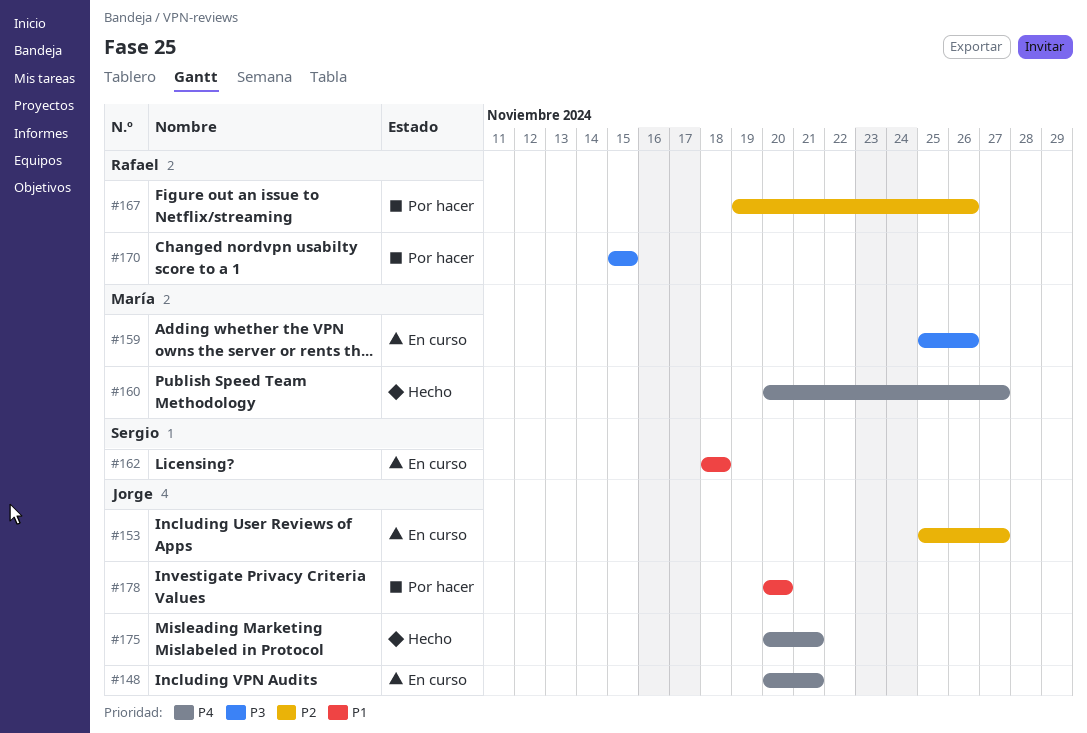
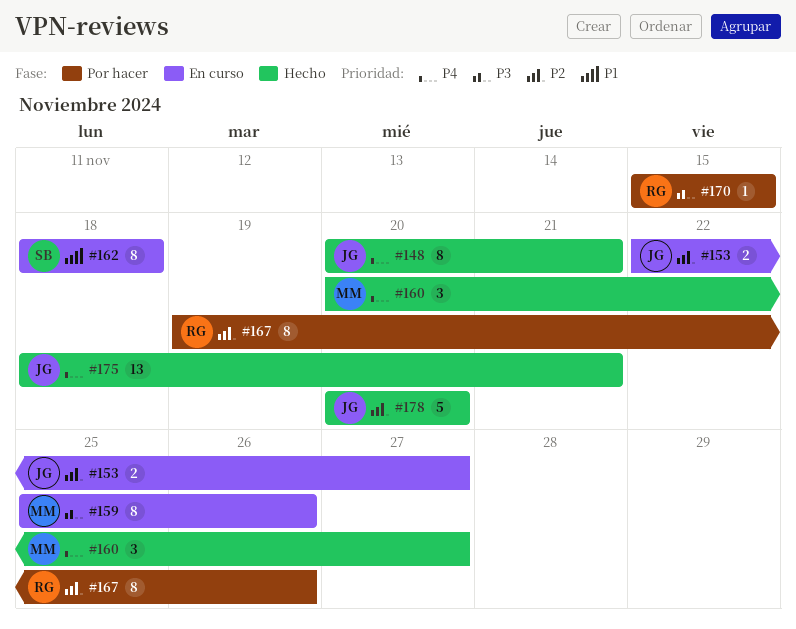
#148, status: En curso -> Hecho
#153, start: Nov 25 -> Nov 22
#175, start: Nov 20 -> Nov 18
#178, status: Por hacer -> Hecho
#178, priority: P1 -> P2

